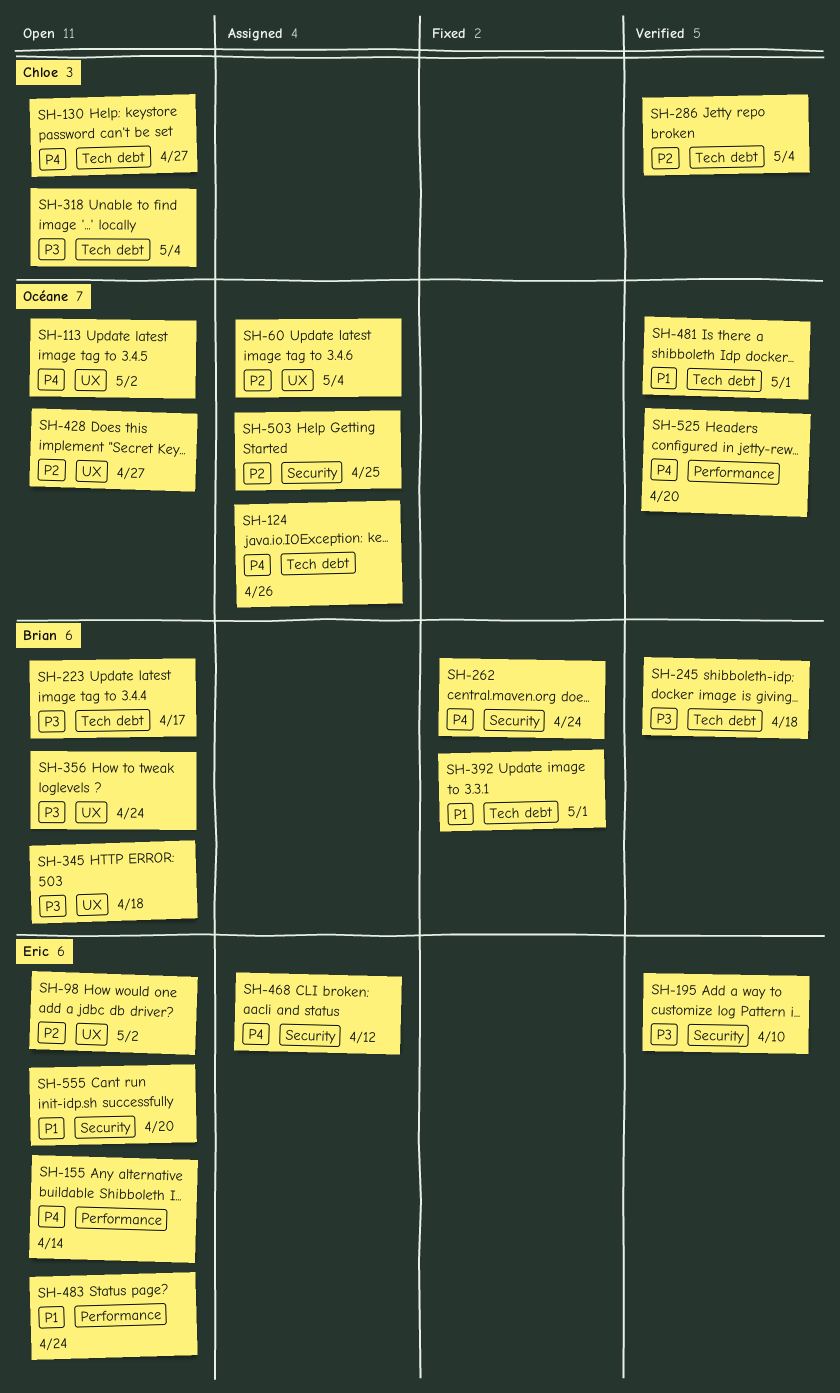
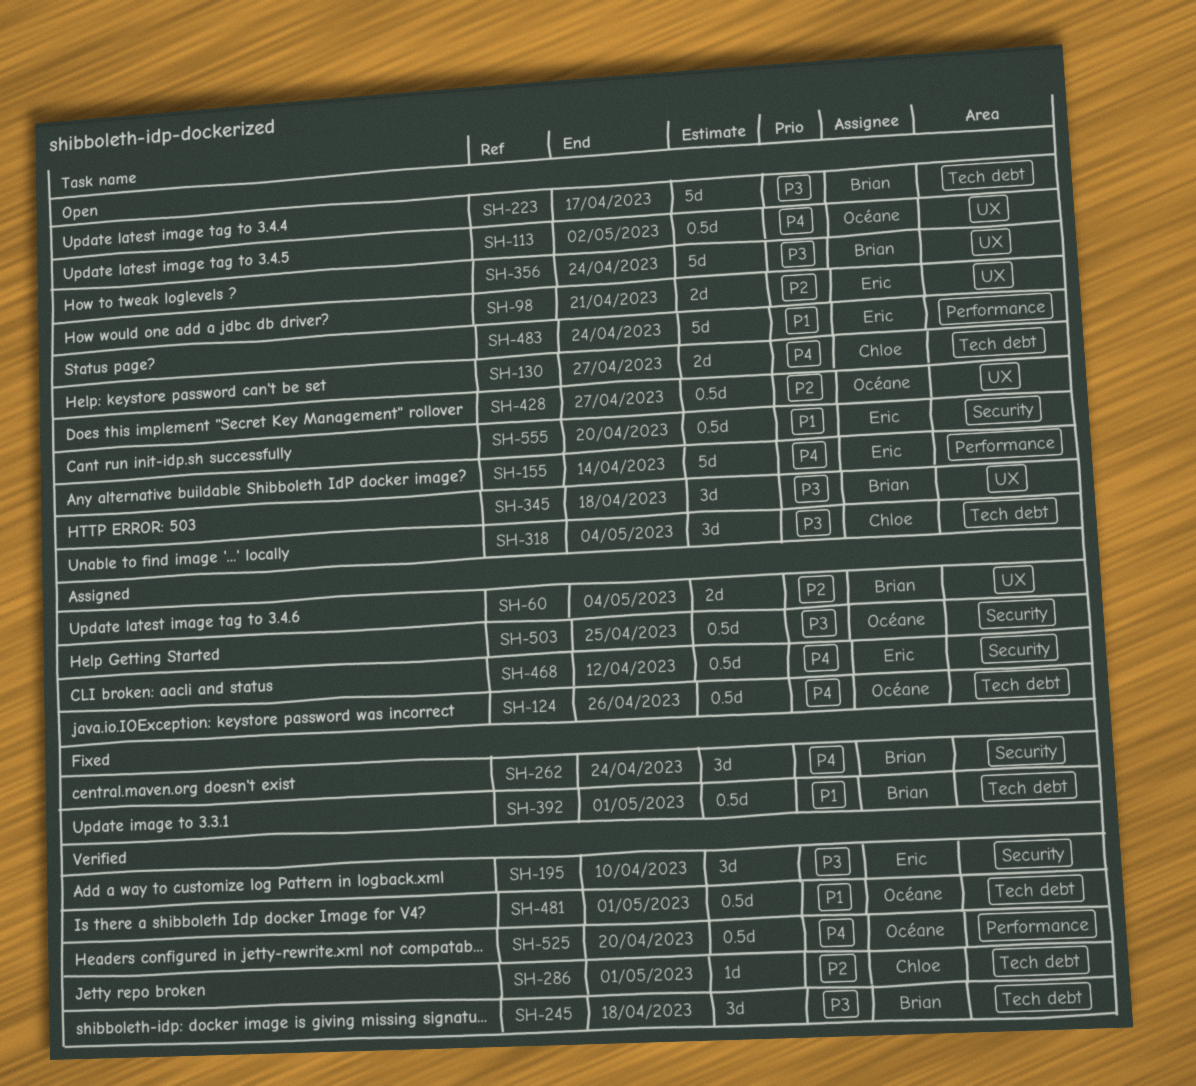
SH-60, owner: Océane -> Brian
SH-98, due: May 2 -> Apr 21
SH-286, due: May 4 -> May 1
SH-503, priority: P2 -> P3

